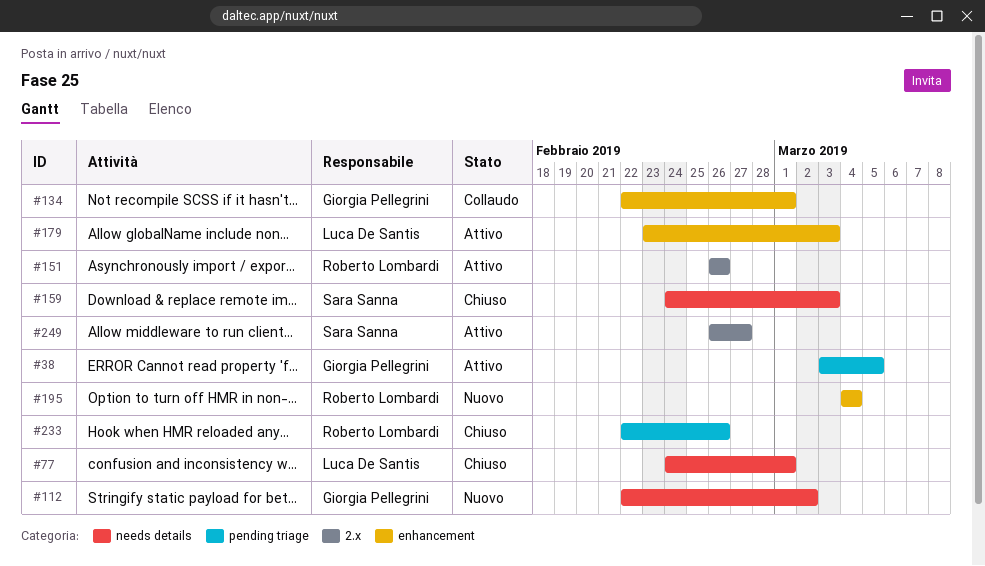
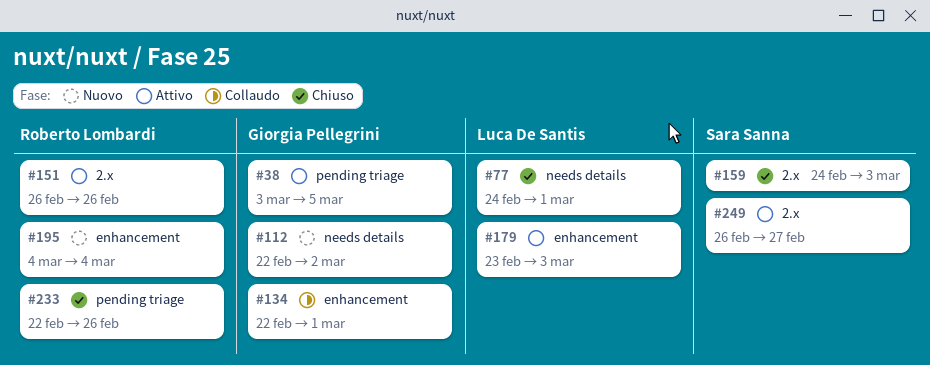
#159, label: needs details -> 2.x

